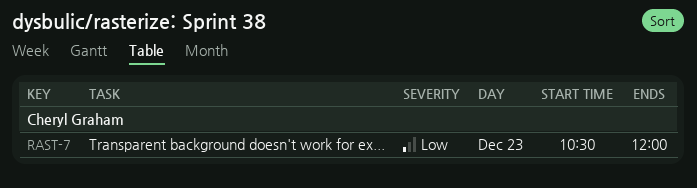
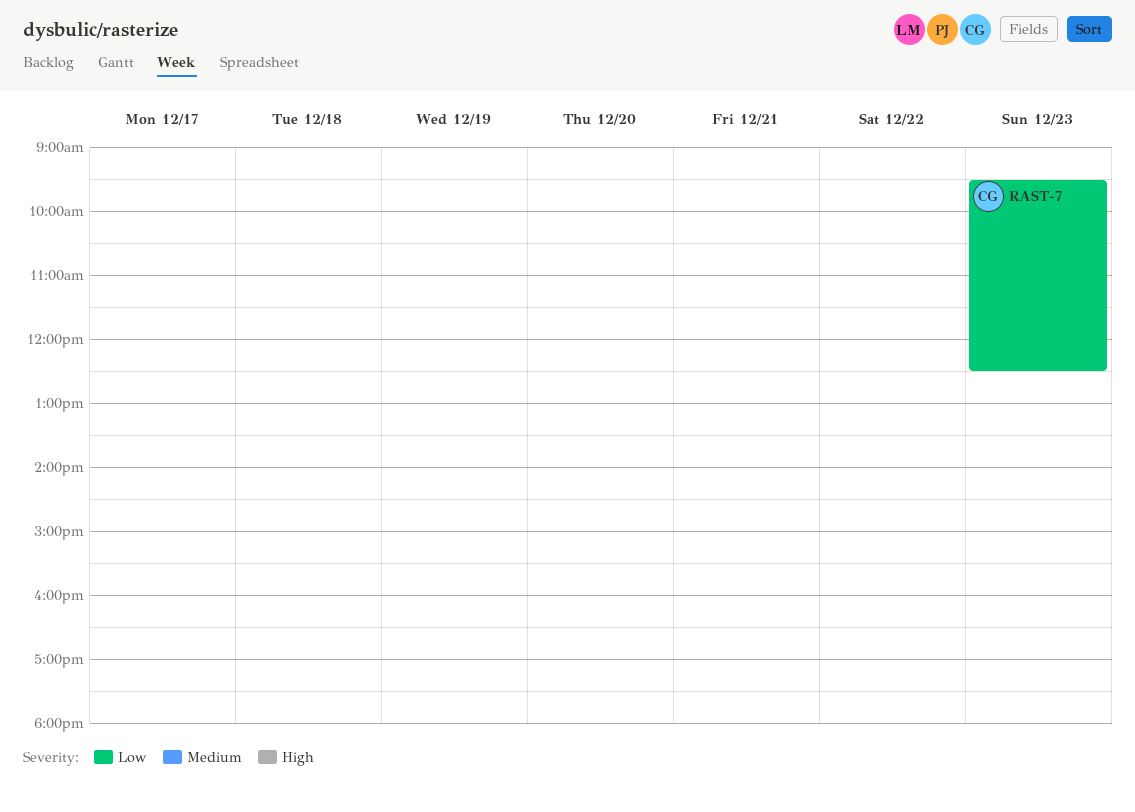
RAST-7, begins: 10:30 -> 09:30
RAST-7, ends: 12:00 -> 12:30

